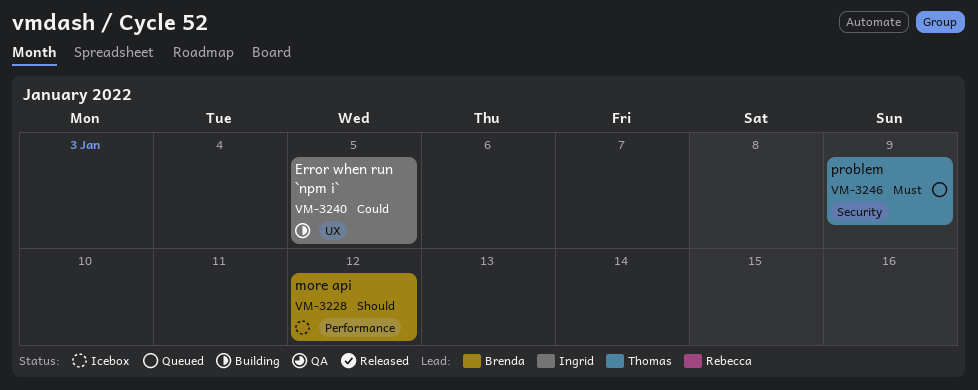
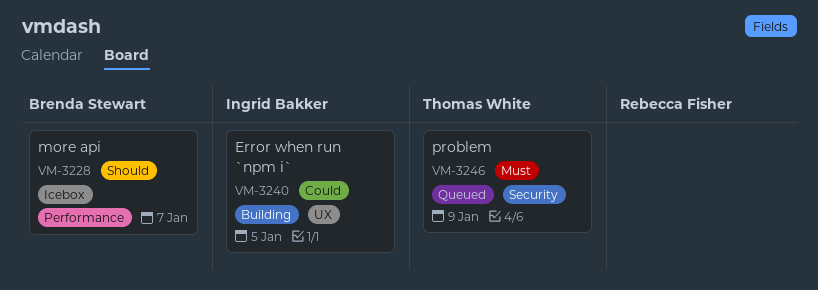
VM-3228, due: Jan 12 -> Jan 7

